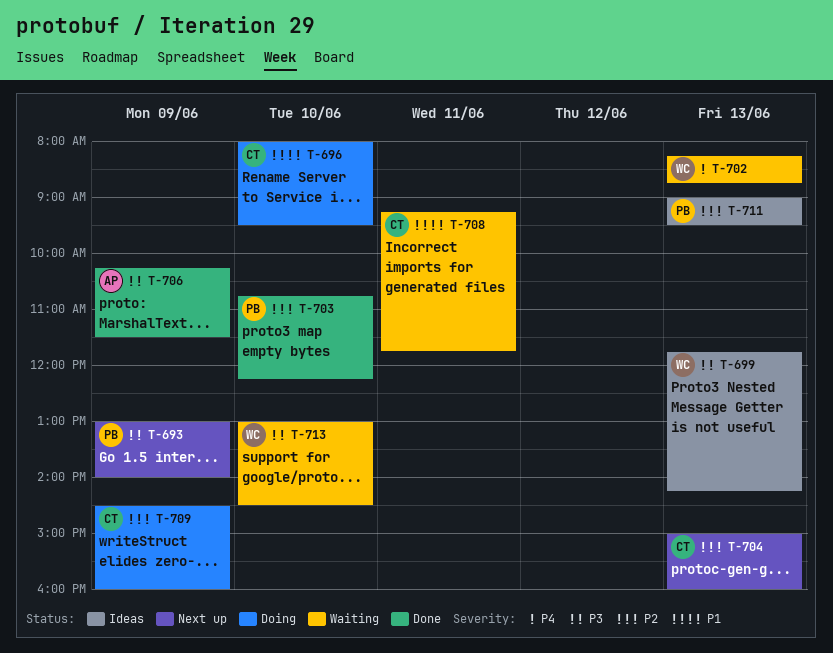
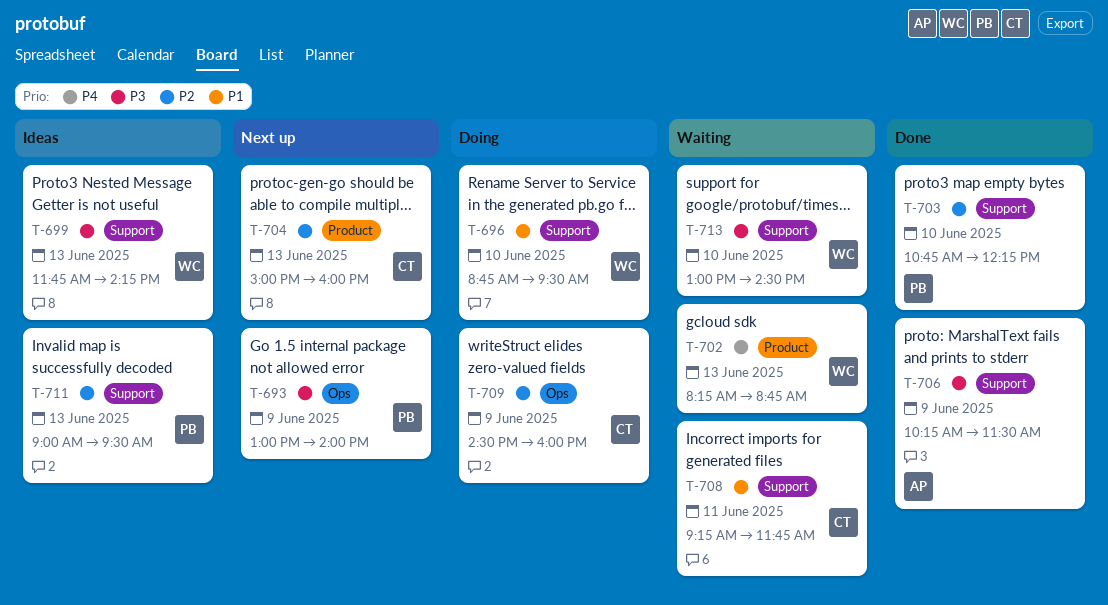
T-696, owner: CT -> WC
T-696, begins: 08:00 -> 08:45

